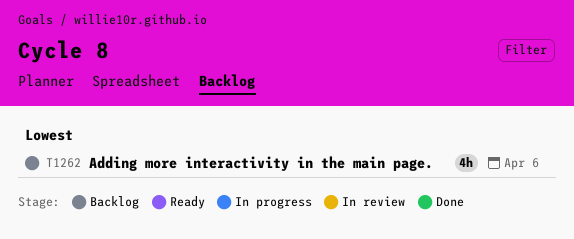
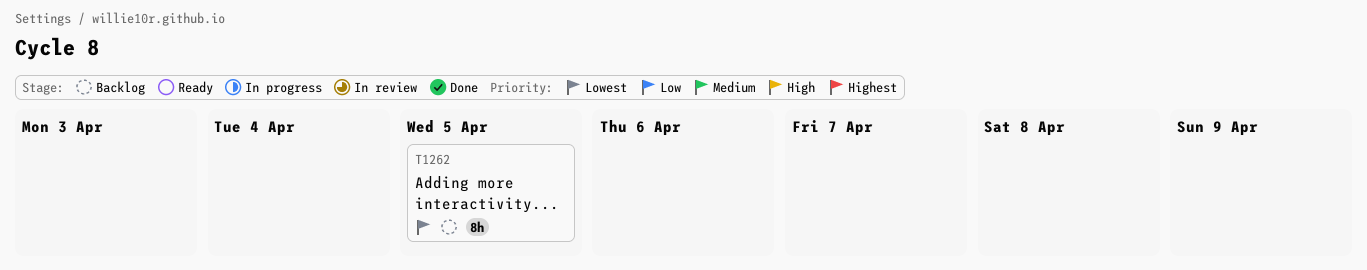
T1262, estimate: 4h -> 8h
T1262, due: Apr 6 -> Apr 5

